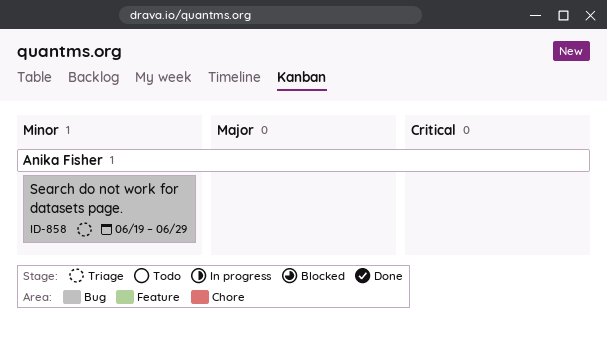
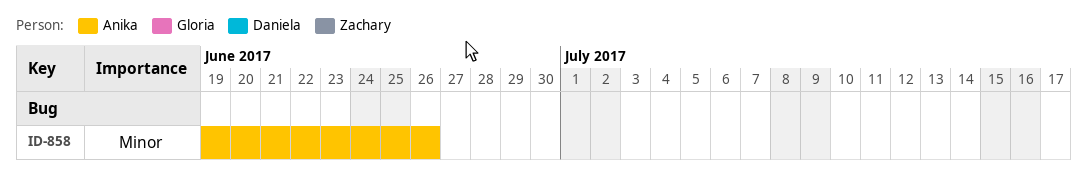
ID-858, due: Jun 29 -> Jun 26

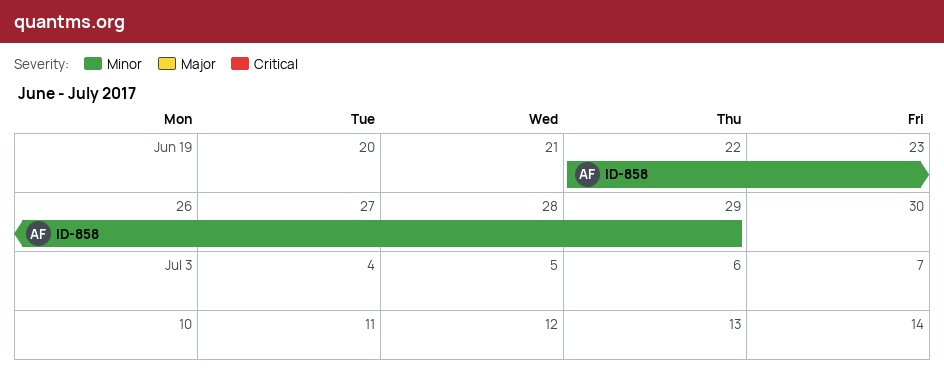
ID-858, start: Jun 19 -> Jun 22
ID-858, due: Jun 26 -> Jun 29

